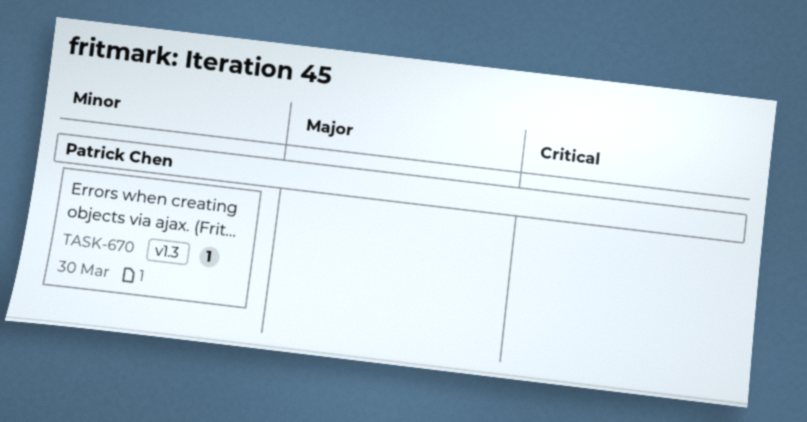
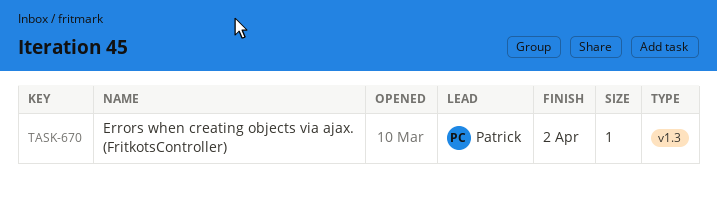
TASK-670, due: Mar 30 -> Apr 2

